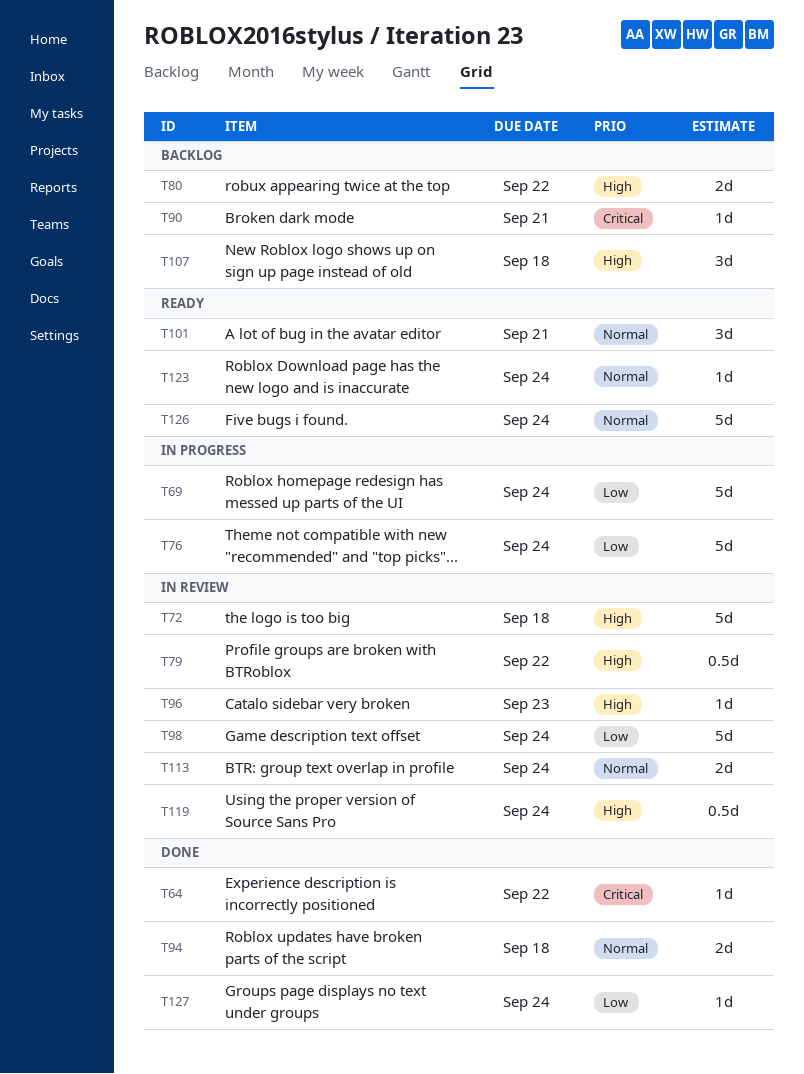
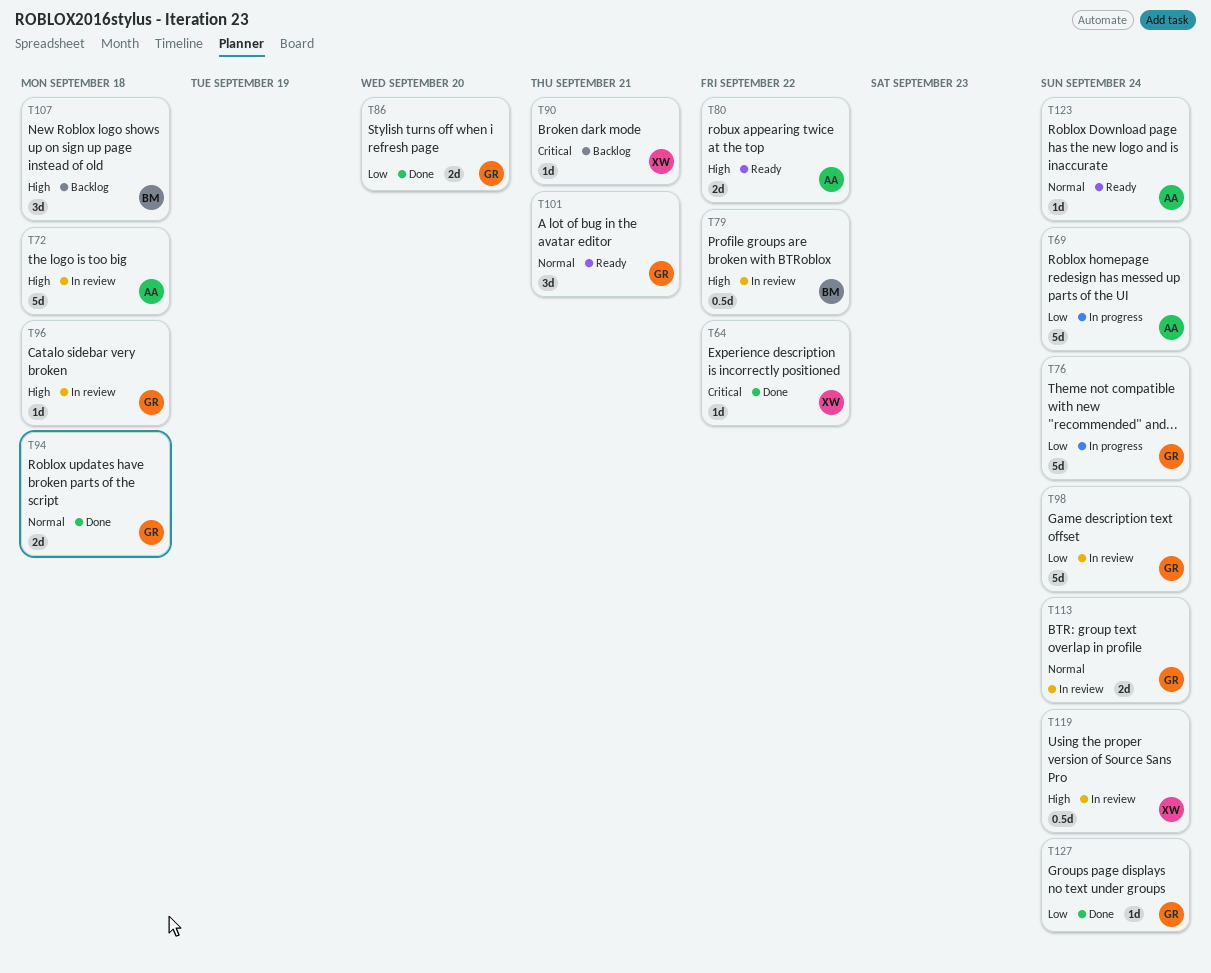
T80, status: Backlog -> Ready
T86: none -> present
T96, due: Sep 23 -> Sep 18
T126: present -> none

